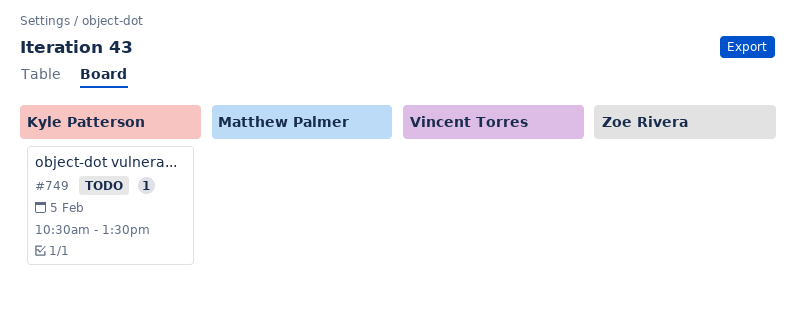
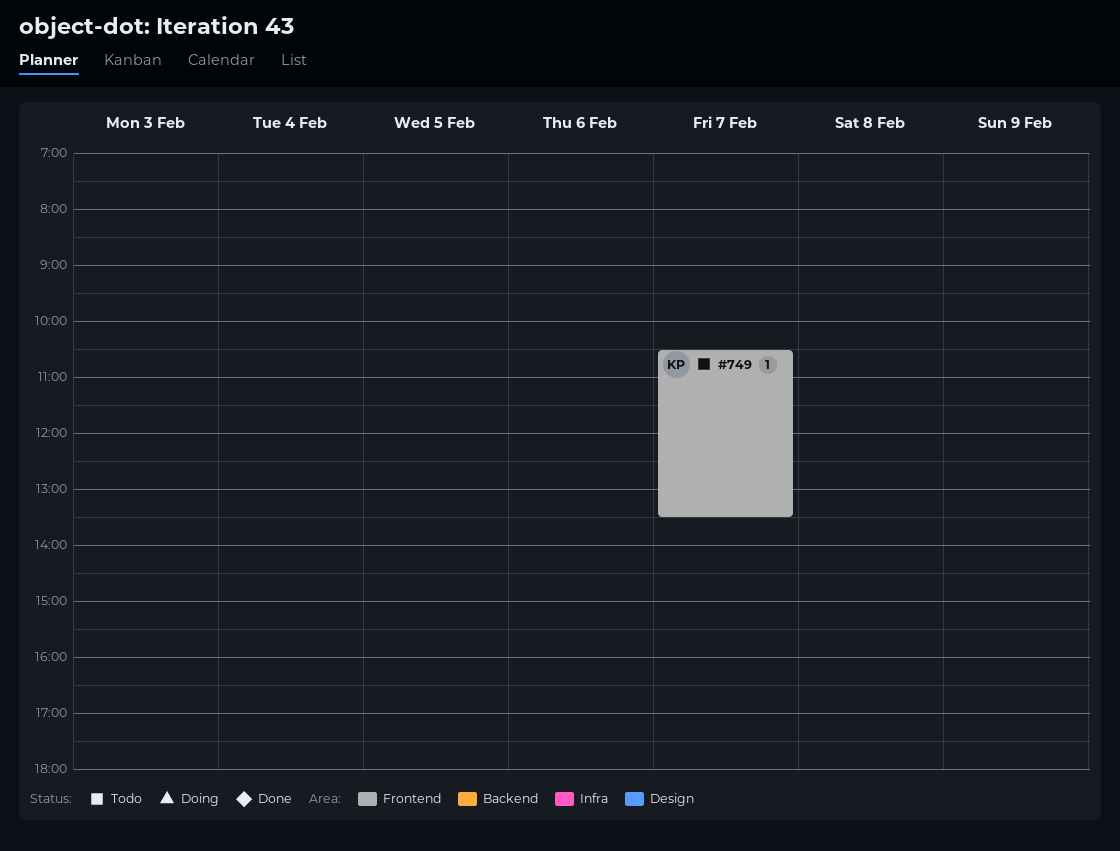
#749, day: Feb 5 -> Feb 7

